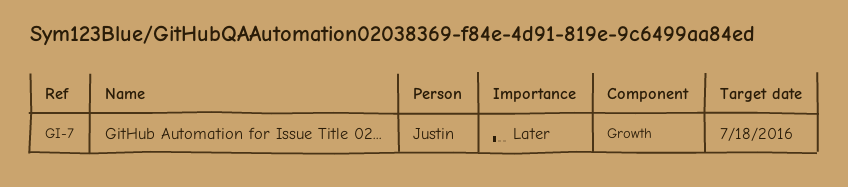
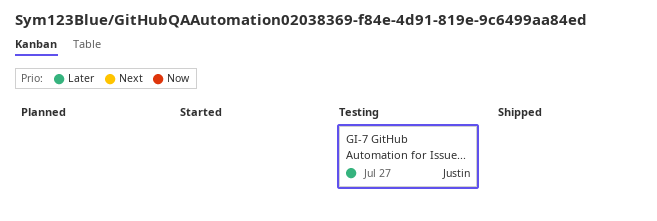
GI-7, due: Jul 18 -> Jul 27

